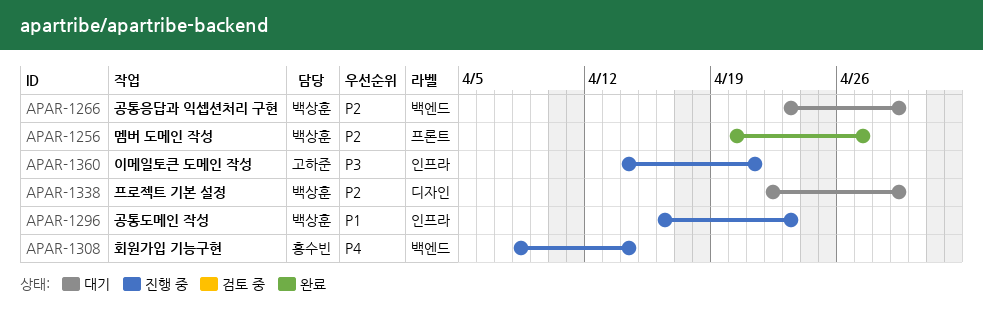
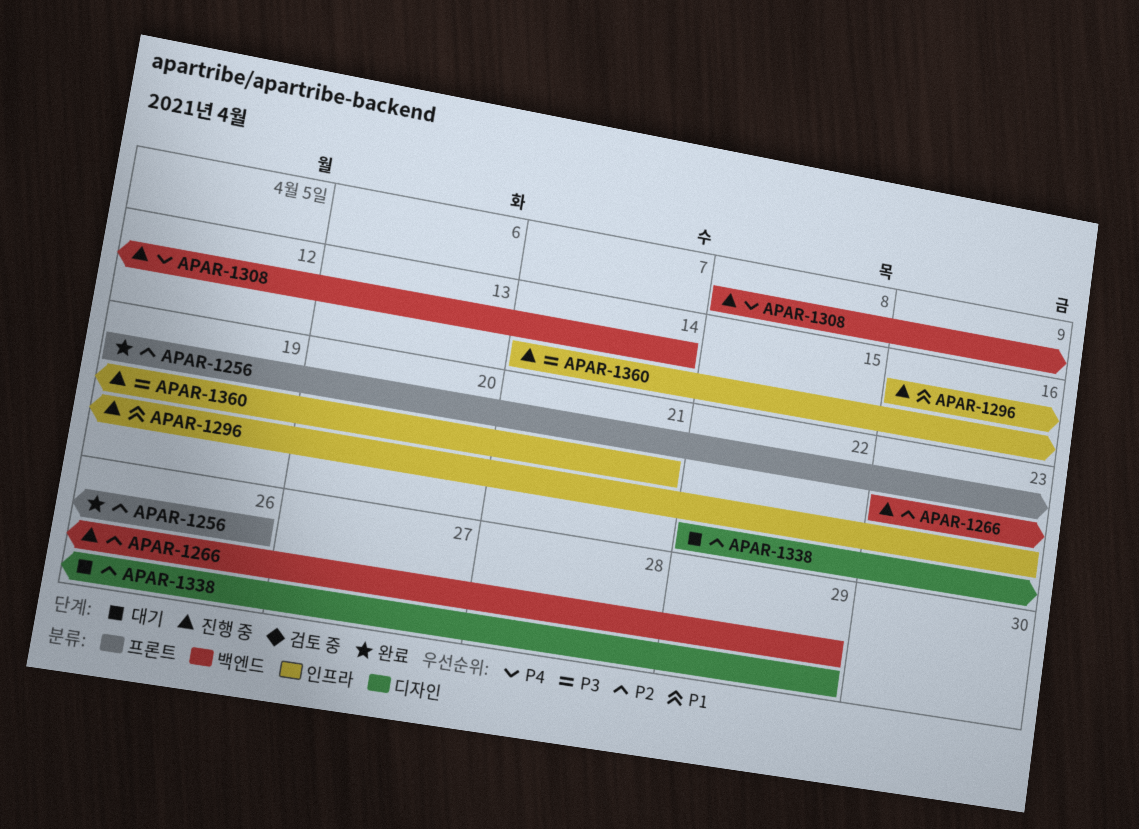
APAR-1256, start: Apr 20 -> Apr 19
APAR-1256, due: Apr 27 -> Apr 26
APAR-1266, status: 대기 -> 진행 중

